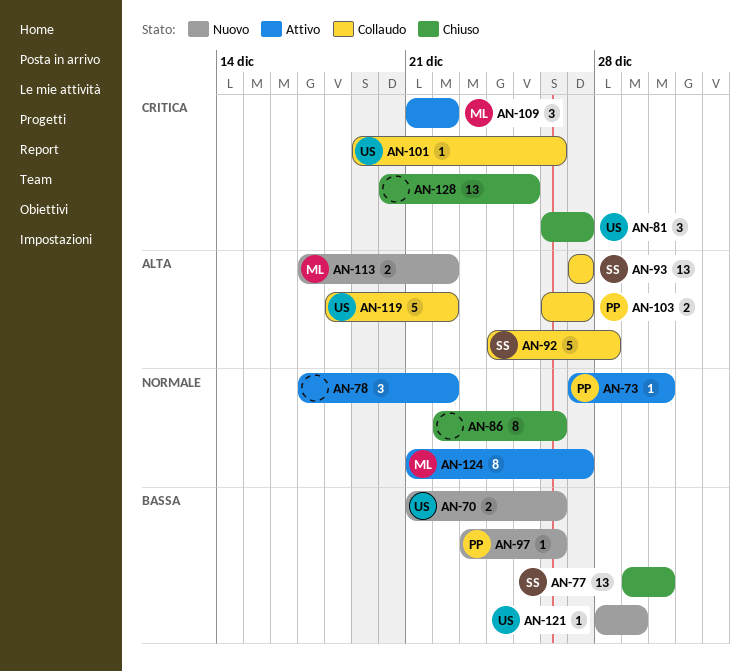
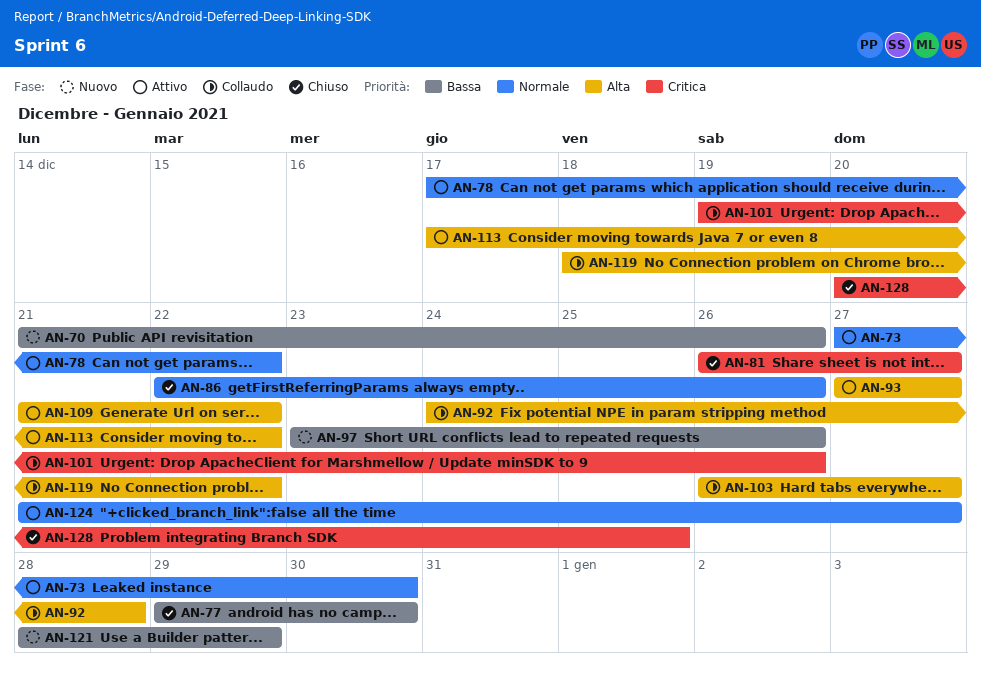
AN-93, status: Collaudo -> Attivo
AN-109, priority: Critica -> Alta
AN-113, status: Nuovo -> Attivo

